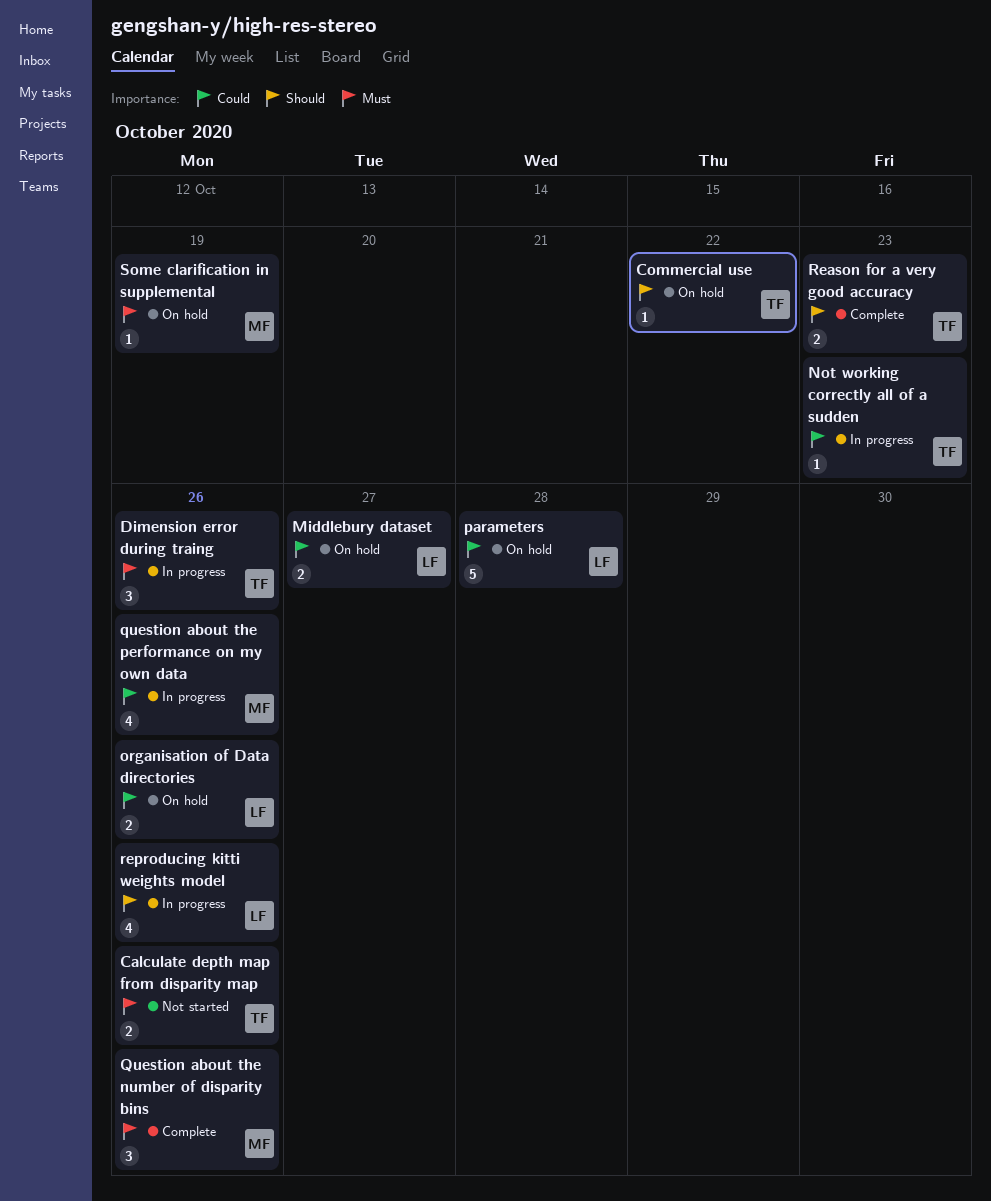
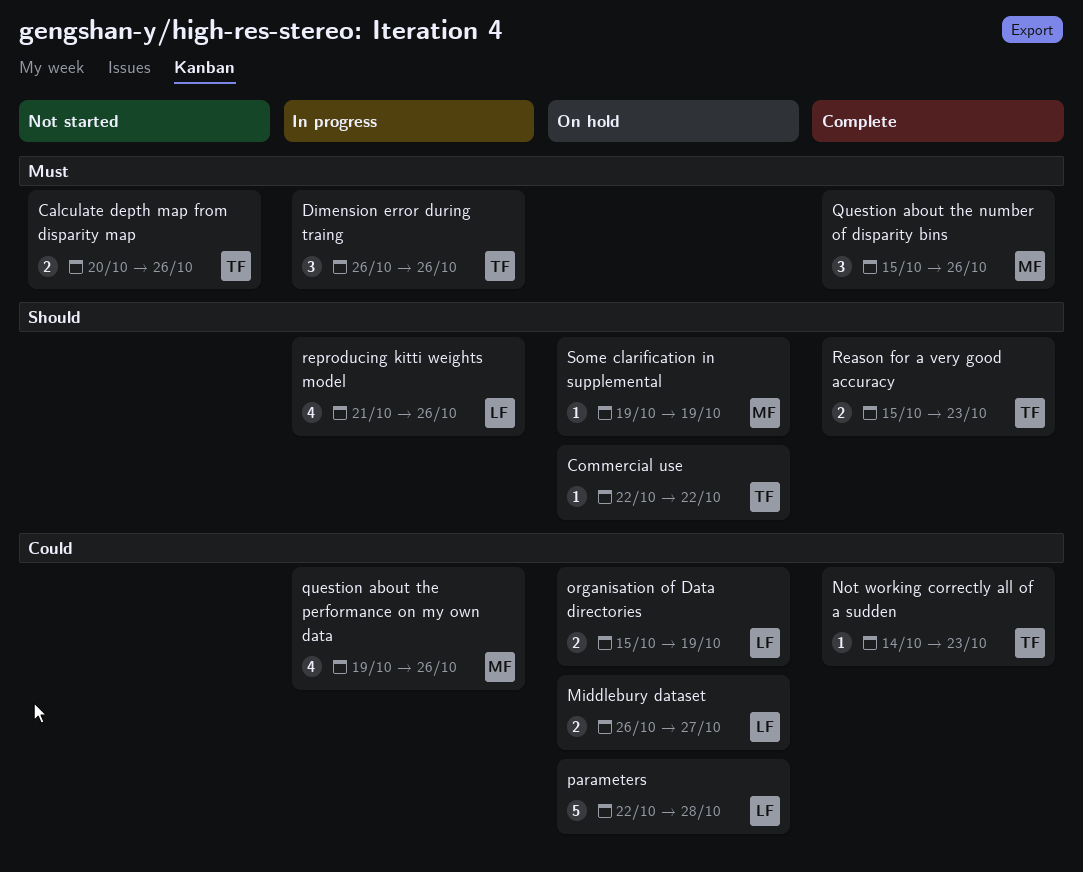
Not working correctly all of a sudden, status: In progress -> Complete
organisation of Data directories, due: Oct 26 -> Oct 19
Some clarification in supplemental, priority: Must -> Should

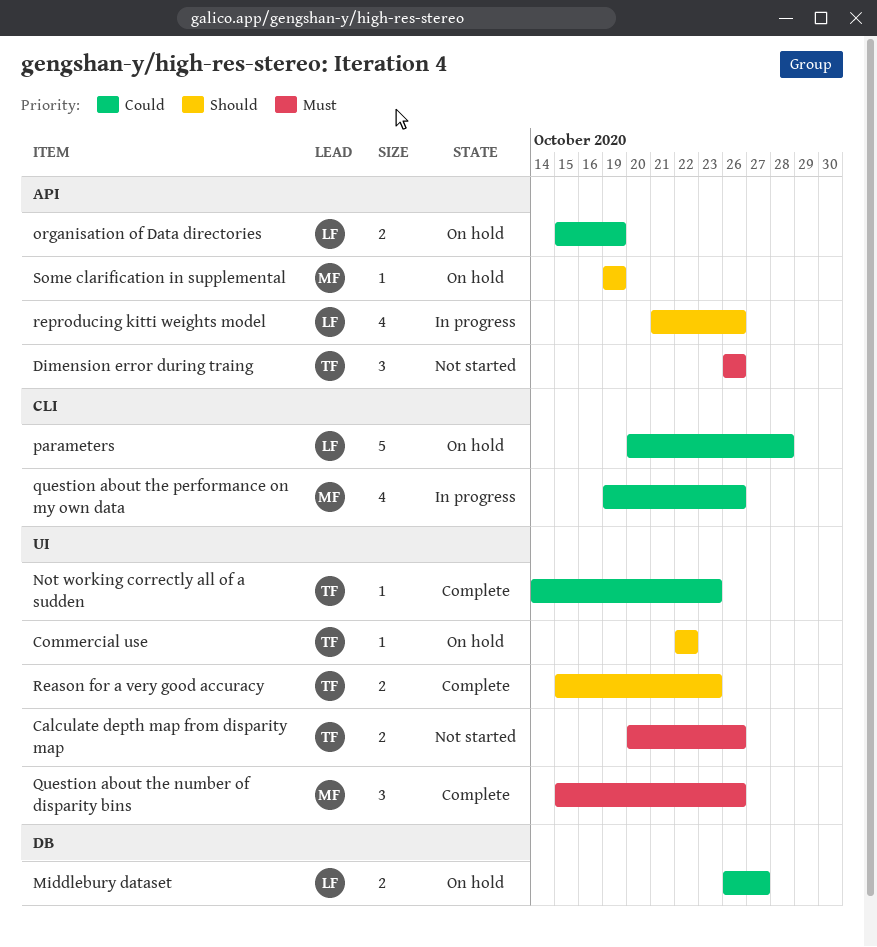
Dimension error during traing, status: In progress -> Not started
parameters, start: Oct 22 -> Oct 20

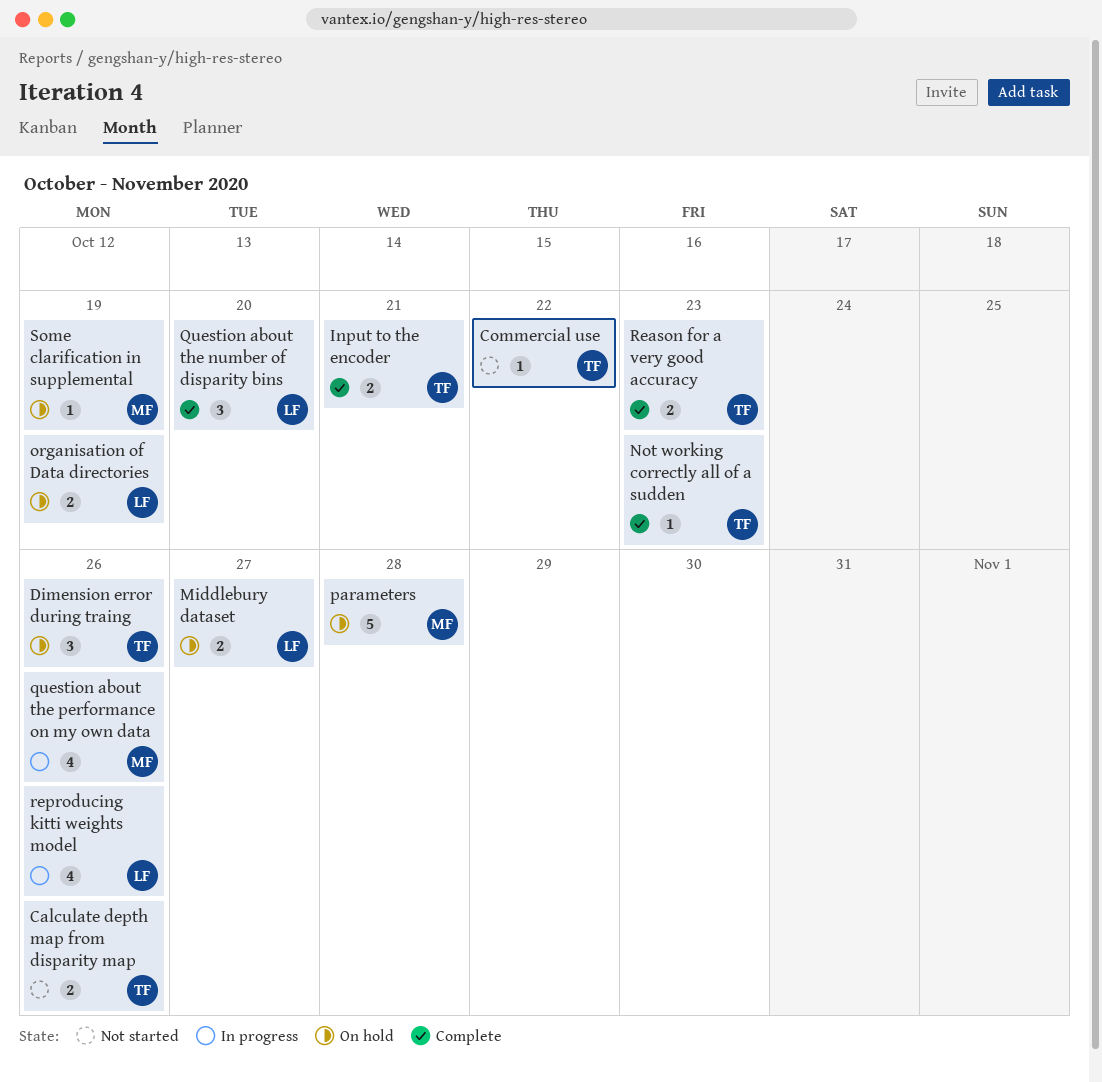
Commercial use, status: On hold -> Not started
Dimension error during traing, status: Not started -> On hold
Input to the encoder: none -> present
parameters, owner: LF -> MF
Question about the number of disparity bins, owner: MF -> LF
Question about the number of disparity bins, due: Oct 26 -> Oct 20

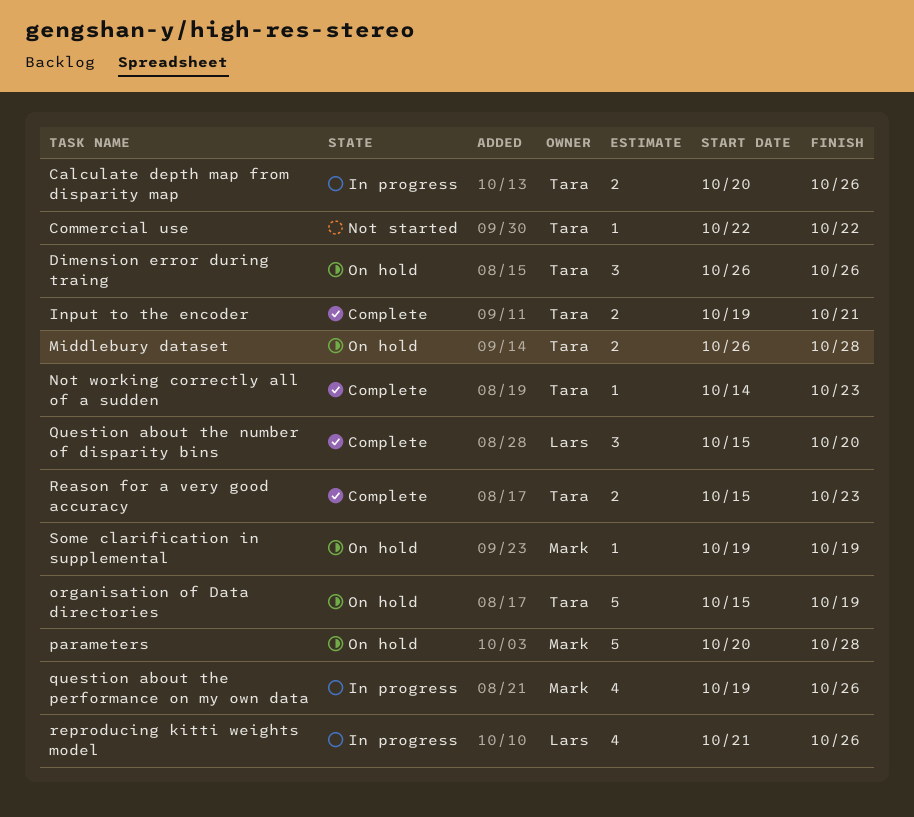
Calculate depth map from disparity map, status: Not started -> In progress
Middlebury dataset, owner: Lars -> Tara
Middlebury dataset, due: Oct 27 -> Oct 28
organisation of Data directories, owner: Lars -> Tara
organisation of Data directories, estimate: 2 -> 5

